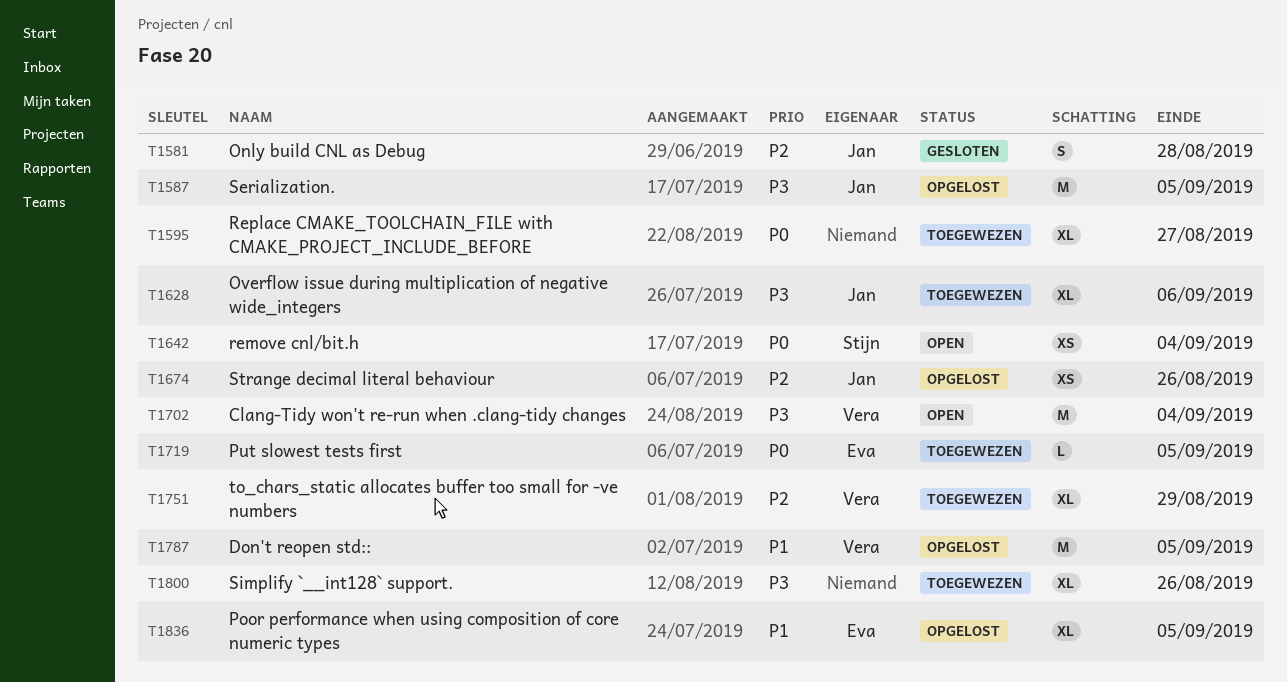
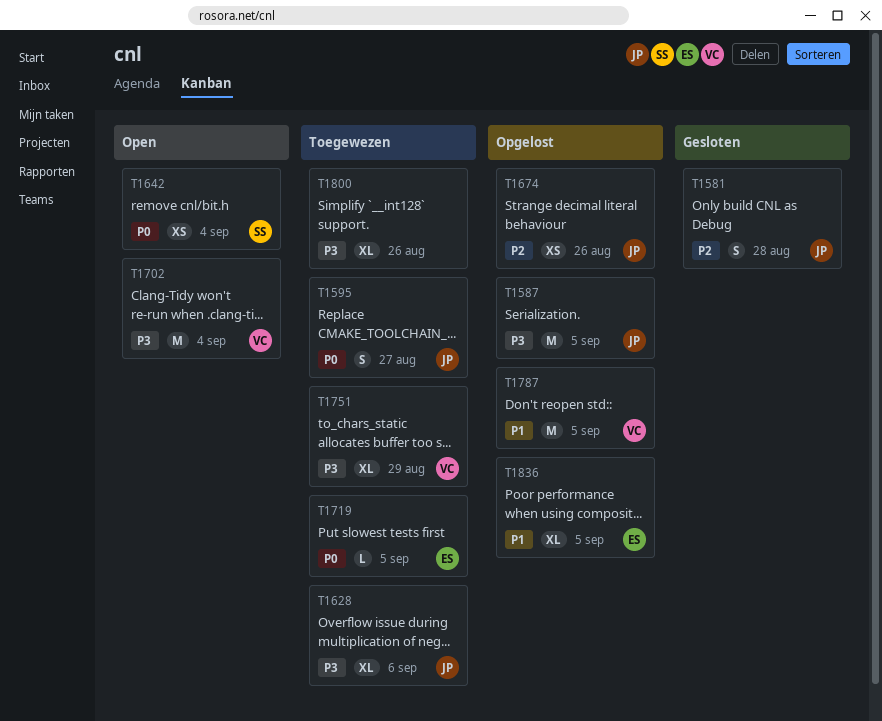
T1595, owner: none -> Jan
T1595, estimate: XL -> S
T1751, priority: P2 -> P3

